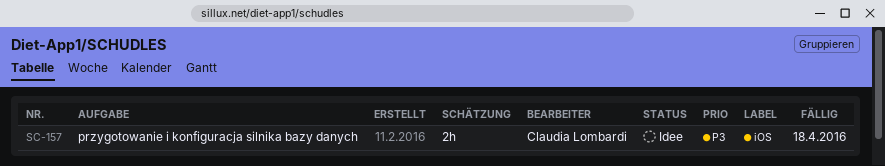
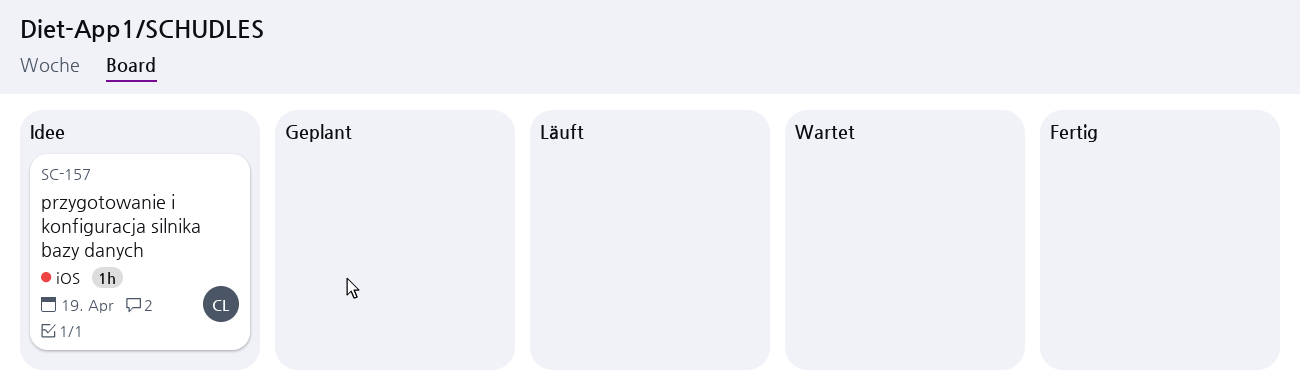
SC-157, estimate: 2h -> 1h
SC-157, due: Apr 18 -> Apr 19

